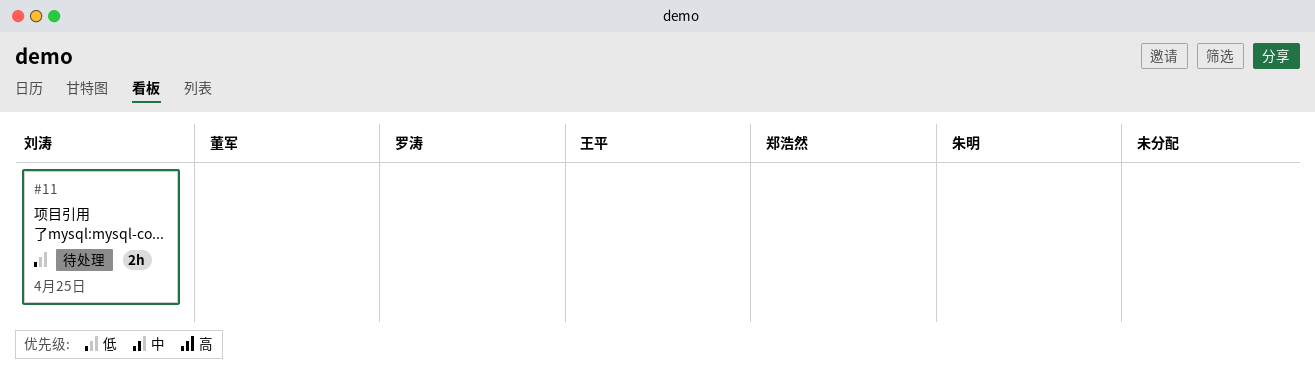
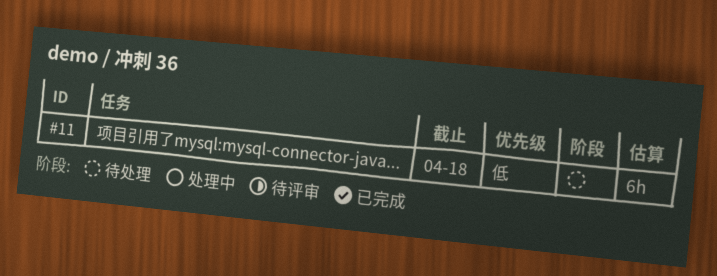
#11, estimate: 2h -> 6h
#11, due: Apr 25 -> Apr 18

